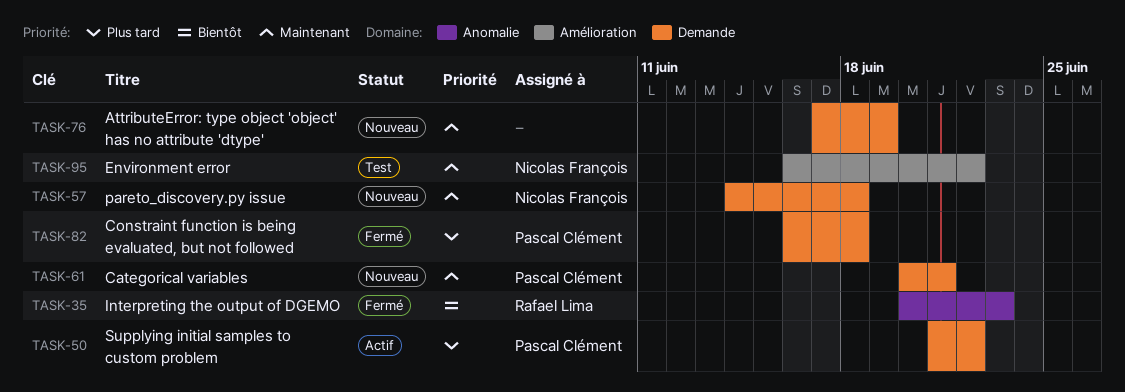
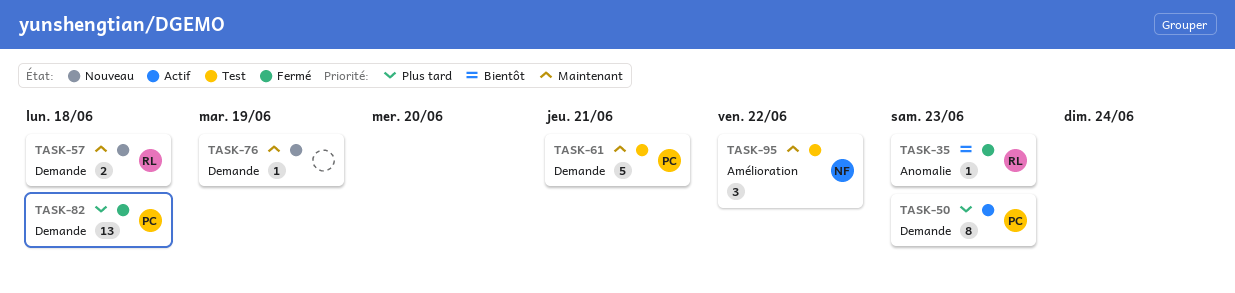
TASK-50, due: Jun 22 -> Jun 23
TASK-57, owner: Nicolas François -> Rafael Lima
TASK-61, status: Nouveau -> Test

